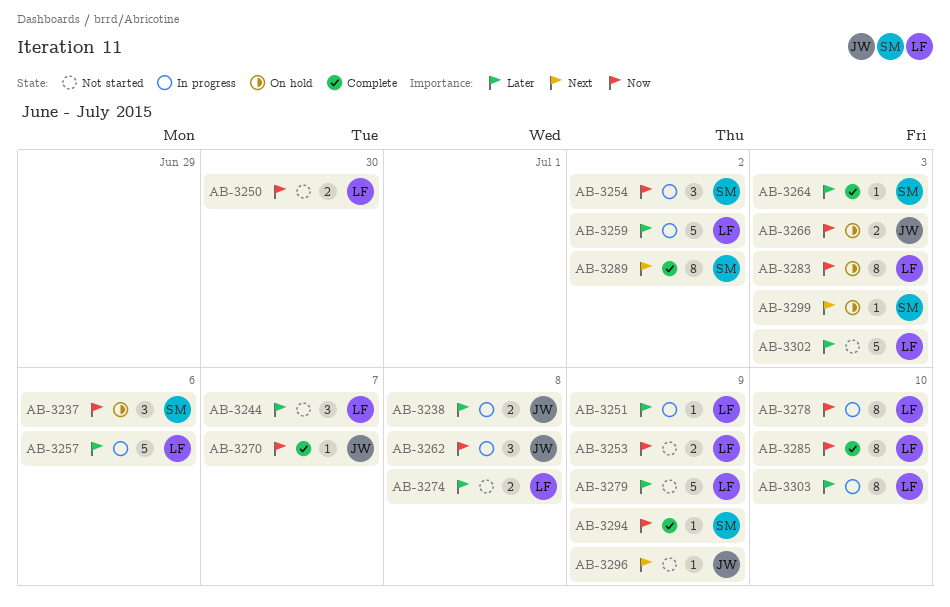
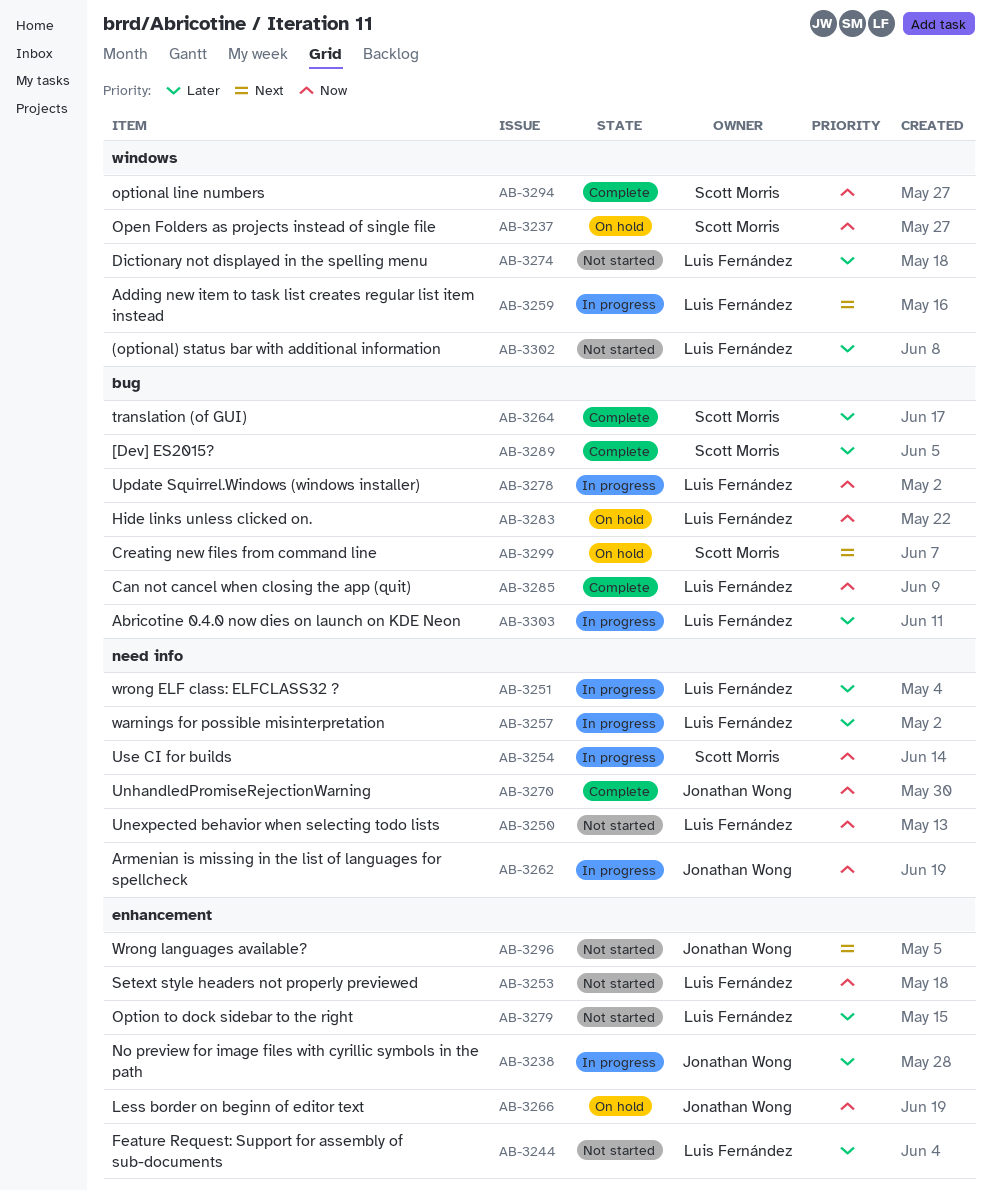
AB-3259, priority: Later -> Next
AB-3289, priority: Next -> Later

